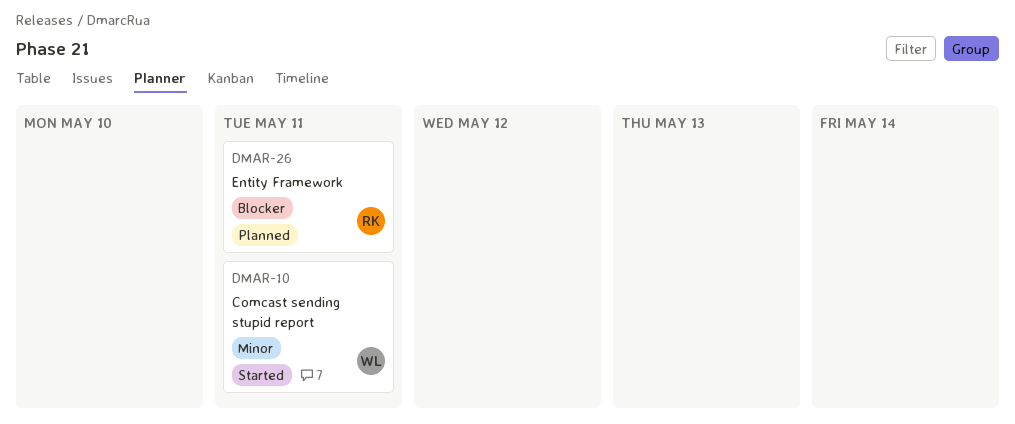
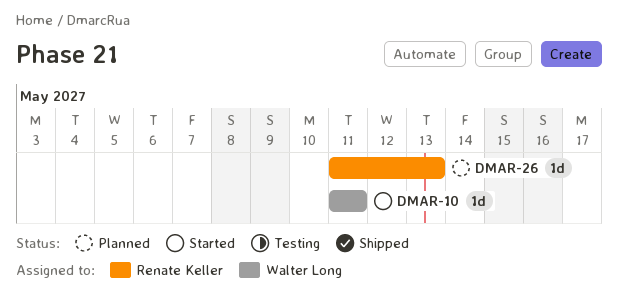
DMAR-26, due: May 11 -> May 13

